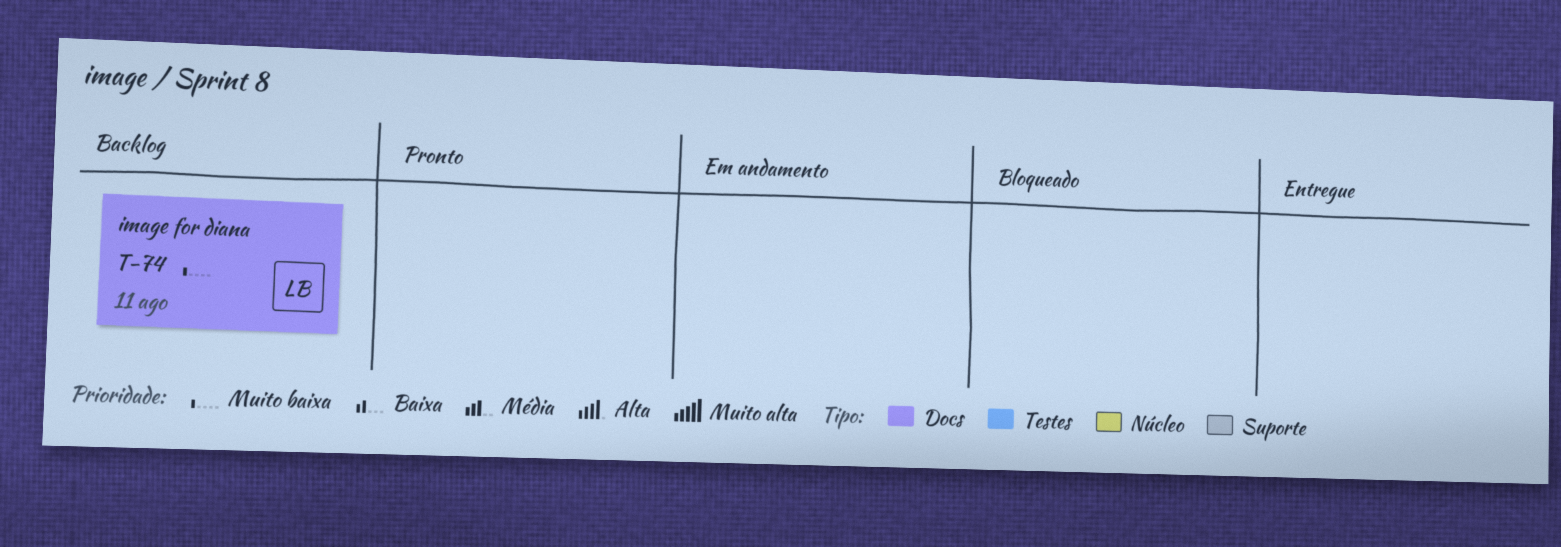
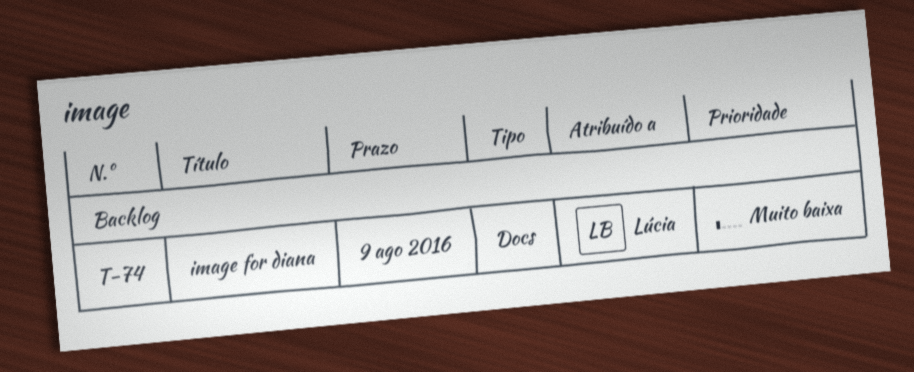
T-74, due: Aug 11 -> Aug 9

